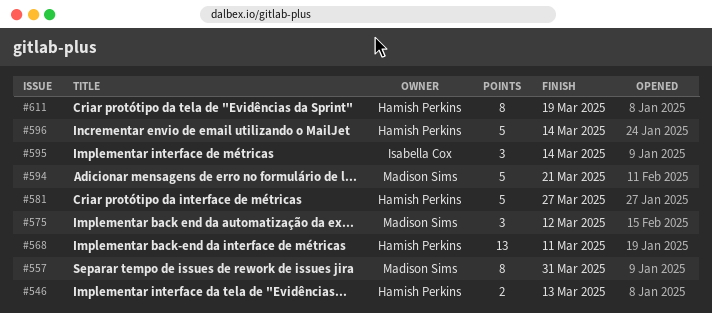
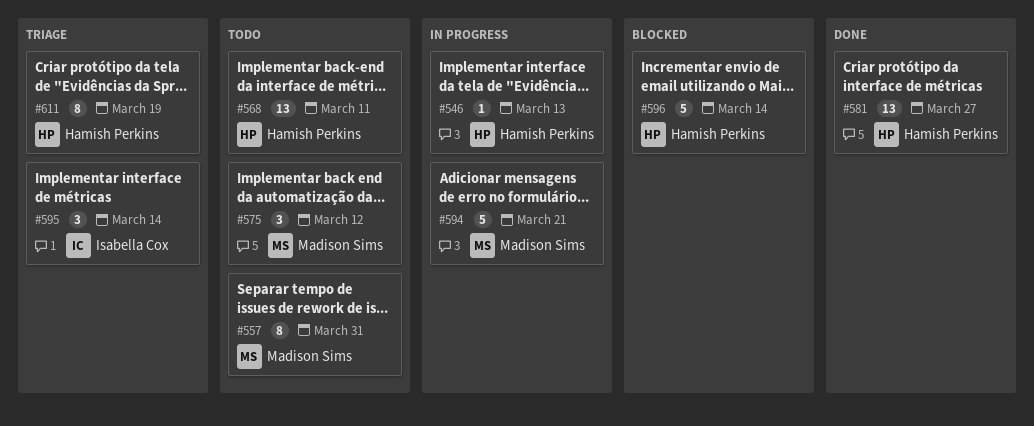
#546, estimate: 2 -> 1
#581, estimate: 5 -> 13

